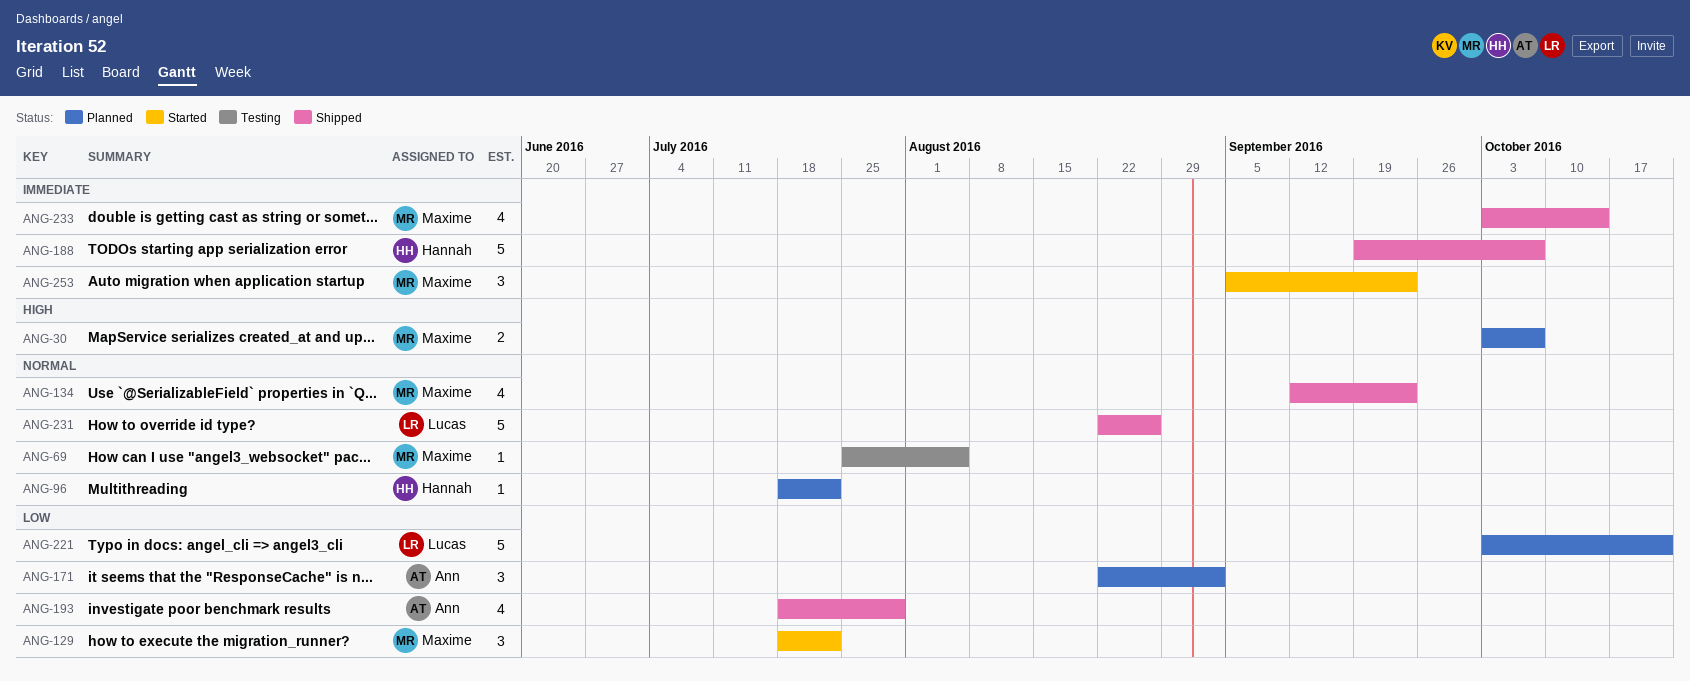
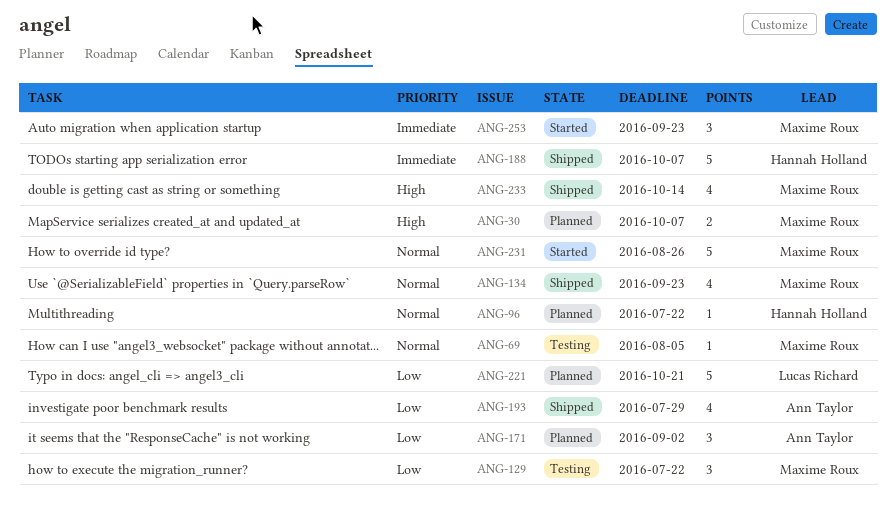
ANG-129, status: Started -> Testing
ANG-231, status: Shipped -> Started
ANG-231, owner: Lucas Richard -> Maxime Roux
ANG-233, priority: Immediate -> High

